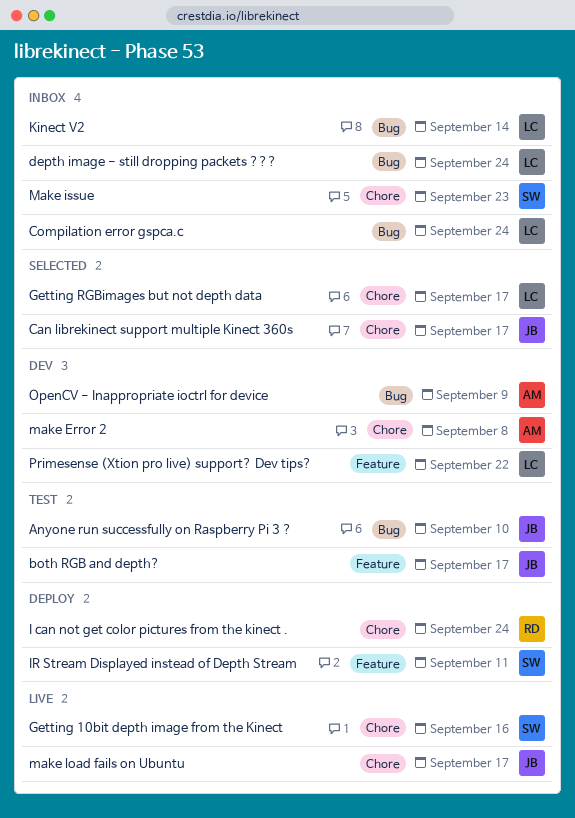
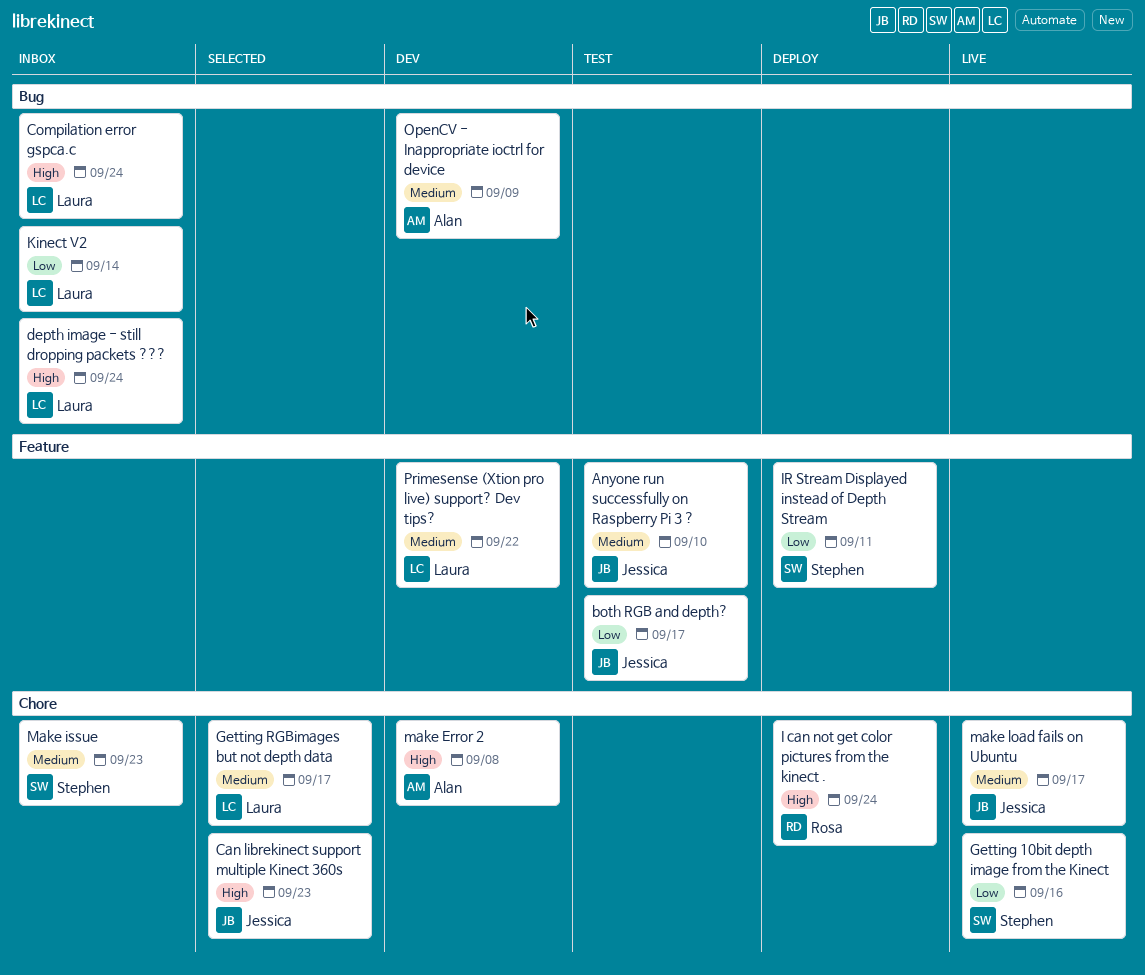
Anyone run successfully on Raspberry Pi 3 ?, label: Bug -> Feature
Can librekinect support multiple Kinect 360s, due: Sep 17 -> Sep 23

